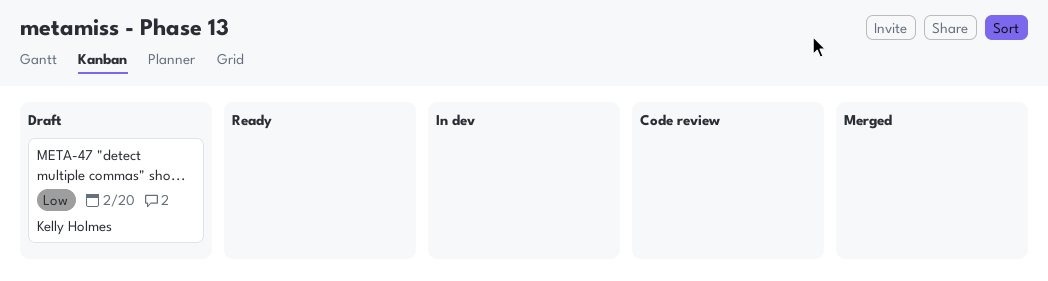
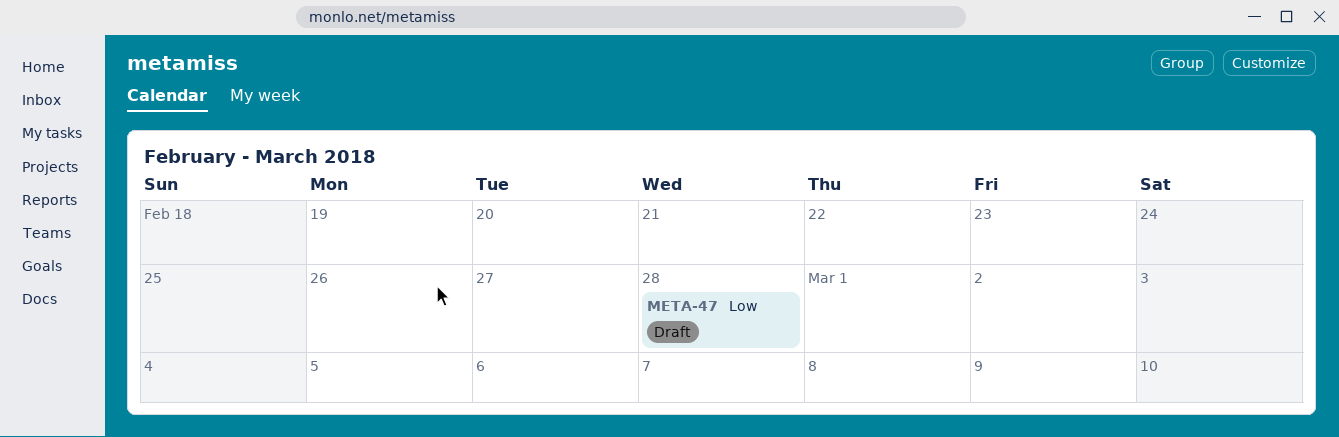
META-47, due: Feb 20 -> Feb 28

